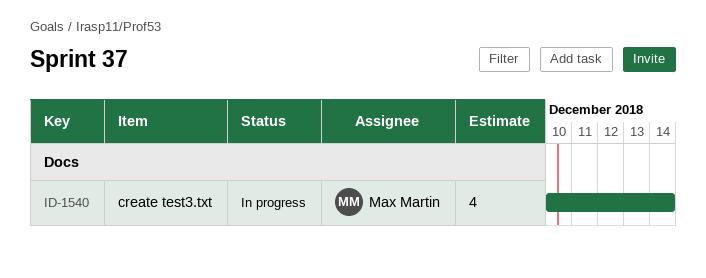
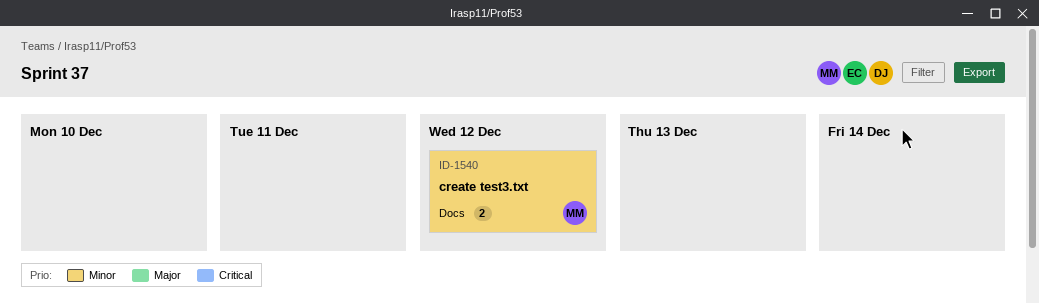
ID-1540, estimate: 4 -> 2
ID-1540, due: Dec 14 -> Dec 12

